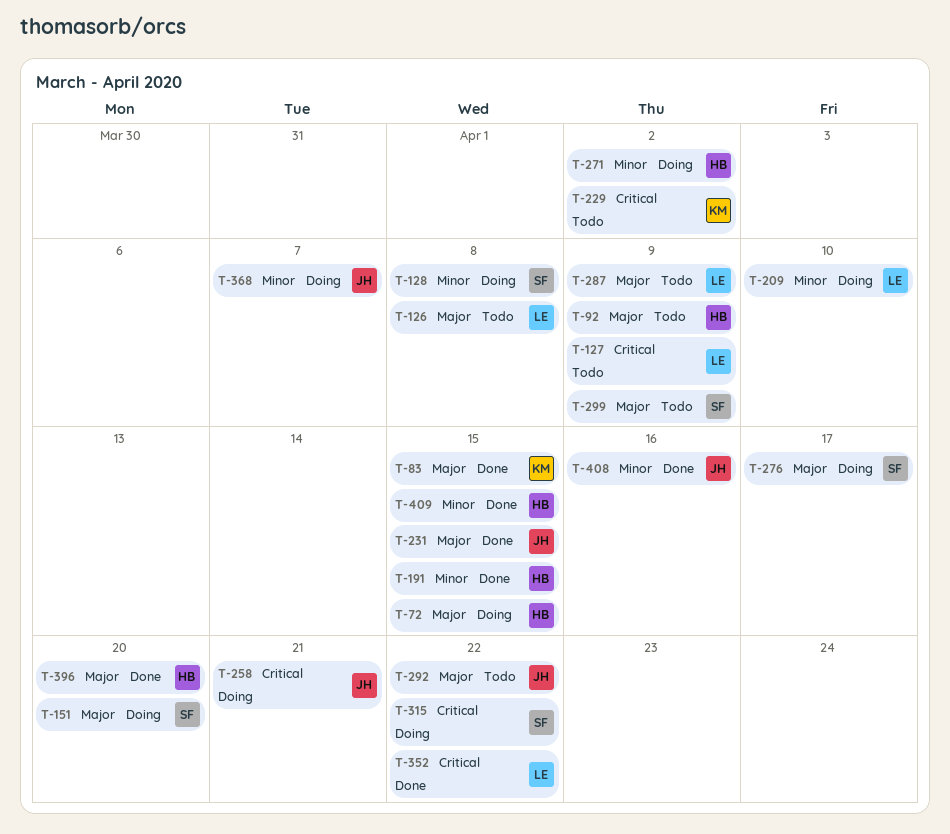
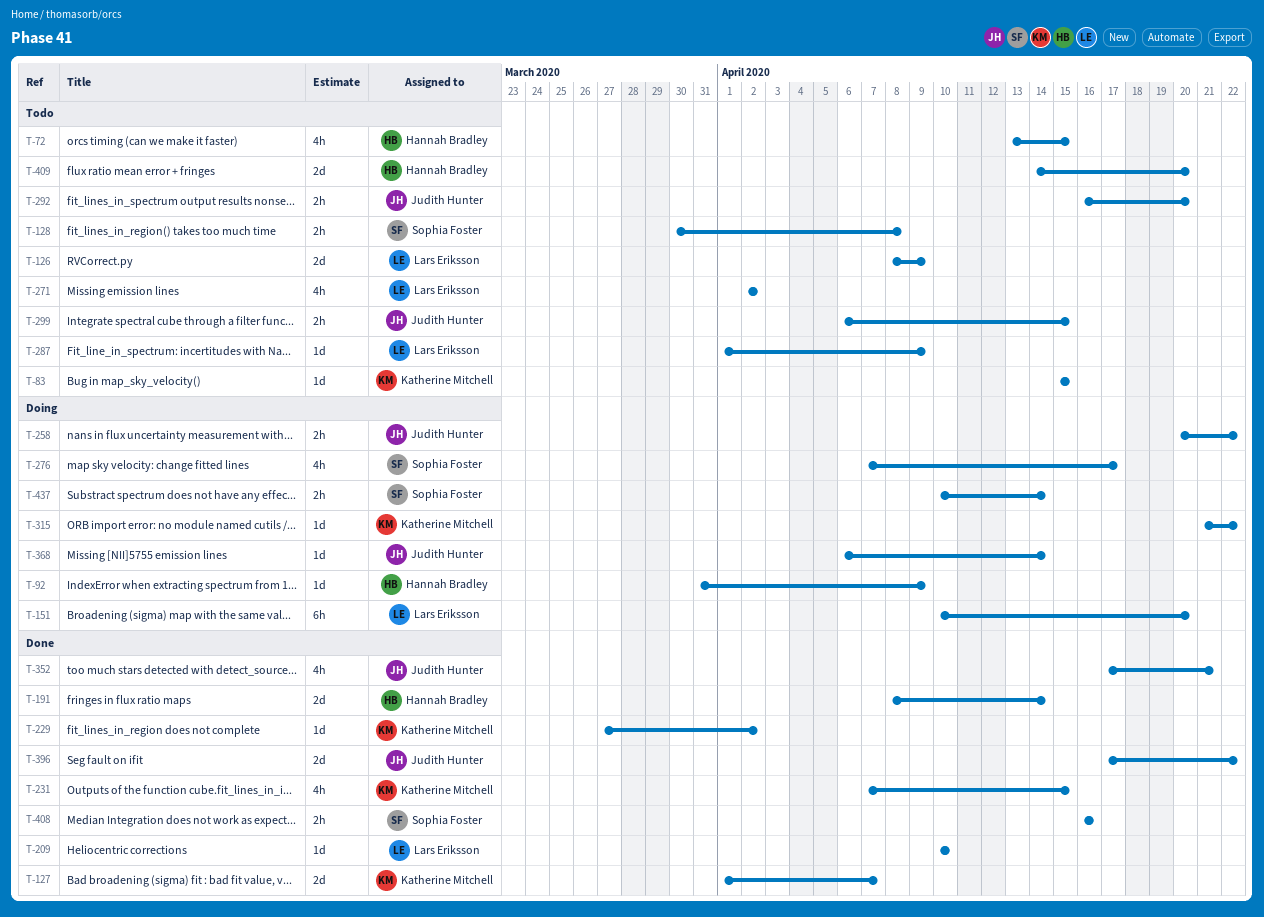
T-72, status: Doing -> Todo
T-83, status: Done -> Todo
T-92, status: Todo -> Doing
T-126, due: Apr 8 -> Apr 9
T-127, status: Todo -> Done
T-127, owner: Lars Eriksson -> Katherine Mitchell
T-127, due: Apr 9 -> Apr 7
T-128, status: Doing -> Todo
T-151, owner: Sophia Foster -> Lars Eriksson
T-191, due: Apr 15 -> Apr 14
T-209, status: Doing -> Done
T-229, status: Todo -> Done
T-231, owner: Judith Hunter -> Katherine Mitchell
T-258, due: Apr 21 -> Apr 22
T-271, status: Doing -> Todo
T-271, owner: Hannah Bradley -> Lars Eriksson
T-292, due: Apr 22 -> Apr 20
T-299, owner: Sophia Foster -> Judith Hunter
T-299, due: Apr 9 -> Apr 15
T-315, owner: Sophia Foster -> Katherine Mitchell
T-352, owner: Lars Eriksson -> Judith Hunter
T-352, due: Apr 22 -> Apr 21
T-368, due: Apr 7 -> Apr 14
T-396, owner: Hannah Bradley -> Judith Hunter
T-396, due: Apr 20 -> Apr 22
T-408, owner: Judith Hunter -> Sophia Foster
T-409, status: Done -> Todo
T-409, due: Apr 15 -> Apr 20
T-437: none -> present

